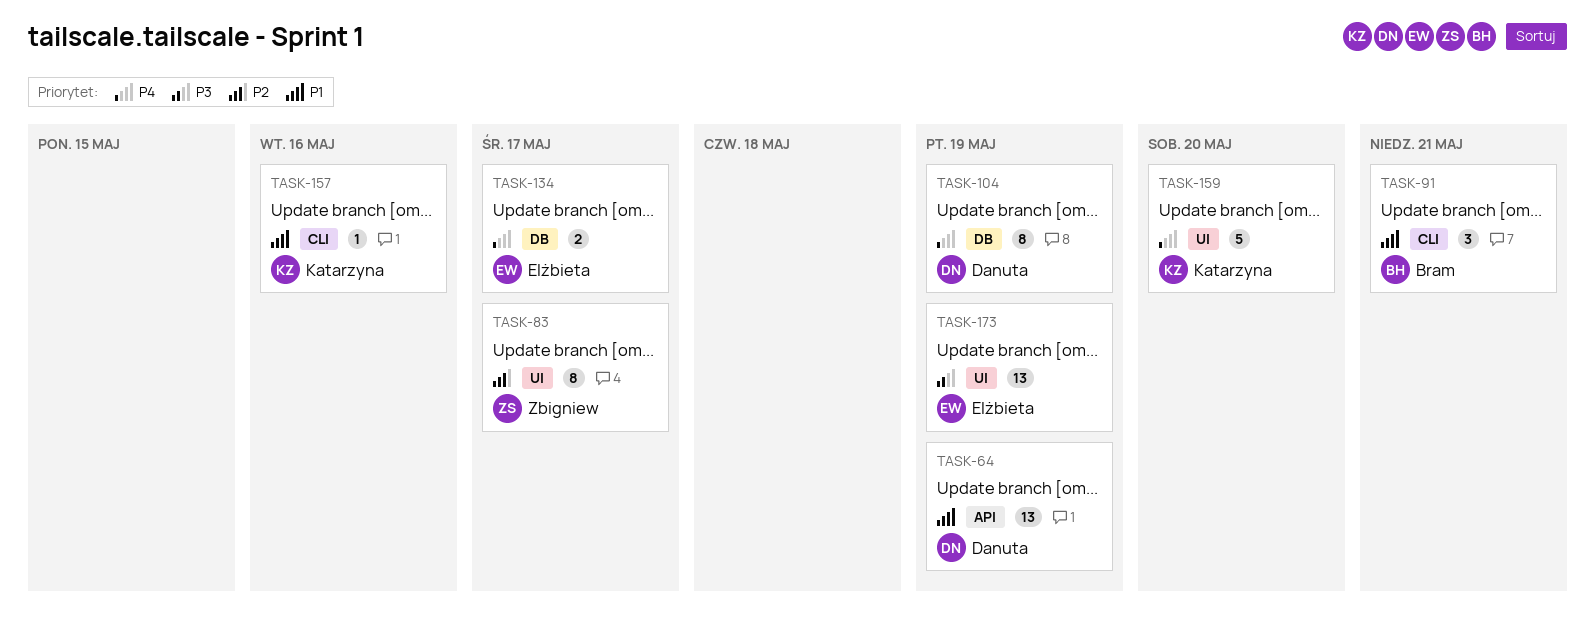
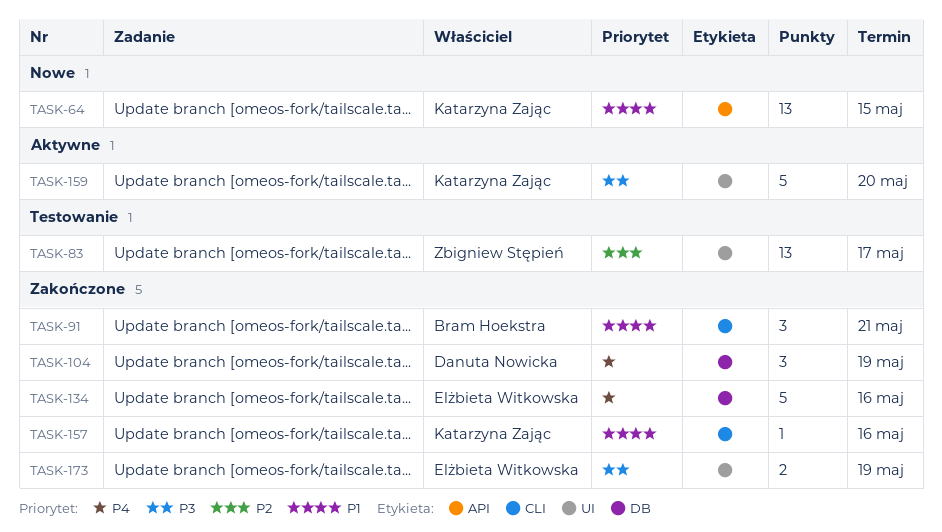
TASK-64, owner: Danuta Nowicka -> Katarzyna Zając
TASK-64, due: May 19 -> May 15
TASK-83, estimate: 8 -> 13
TASK-104, estimate: 8 -> 3
TASK-134, estimate: 2 -> 5
TASK-134, due: May 17 -> May 16
TASK-159, priority: P4 -> P3
TASK-173, estimate: 13 -> 2

